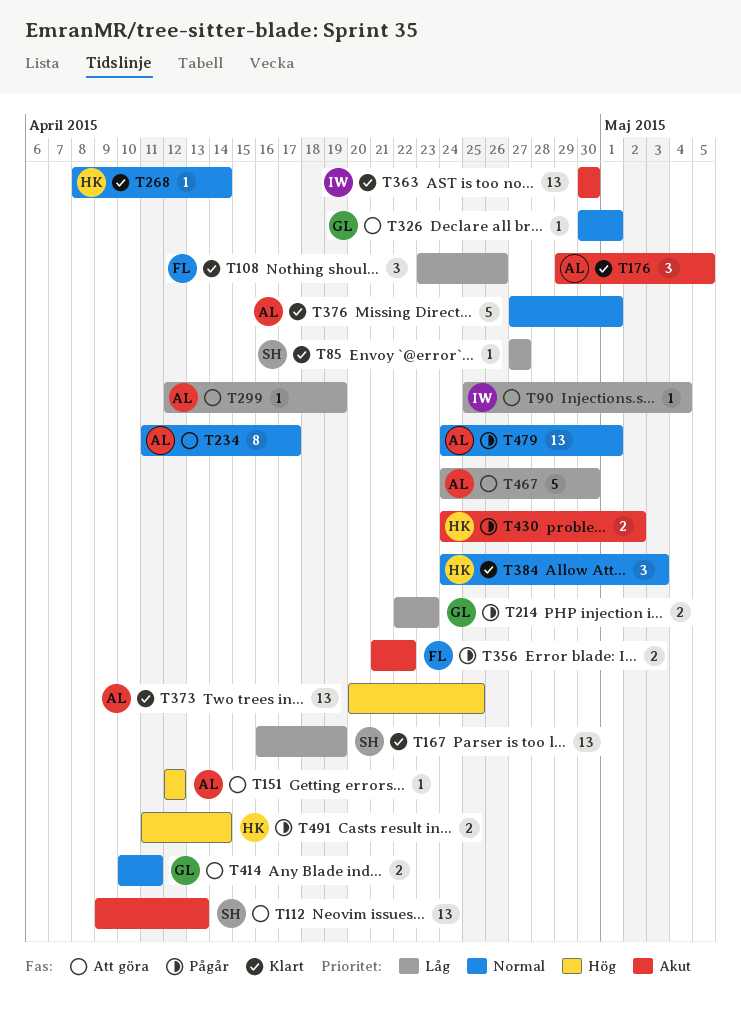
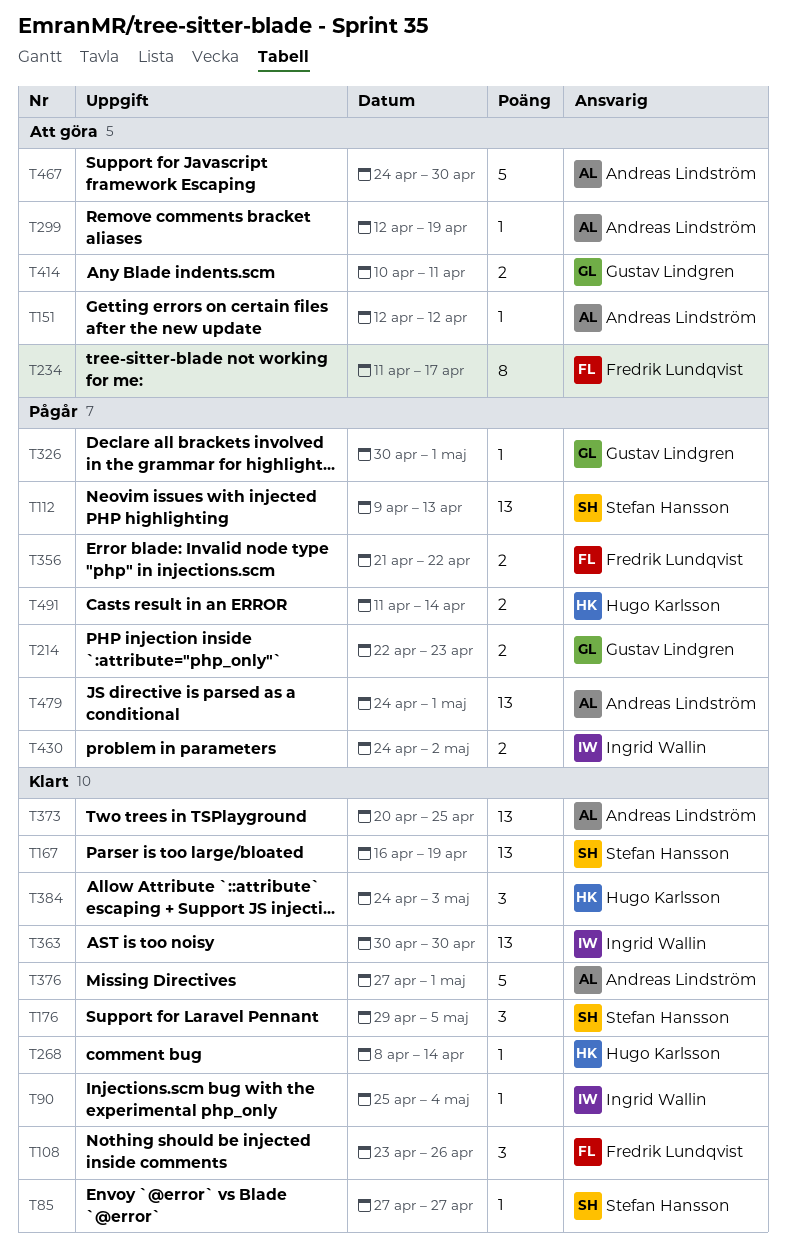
T90, status: Att göra -> Klart
T112, status: Att göra -> Pågår
T176, owner: Andreas Lindström -> Stefan Hansson
T234, owner: Andreas Lindström -> Fredrik Lundqvist
T326, status: Att göra -> Pågår
T430, owner: Hugo Karlsson -> Ingrid Wallin

